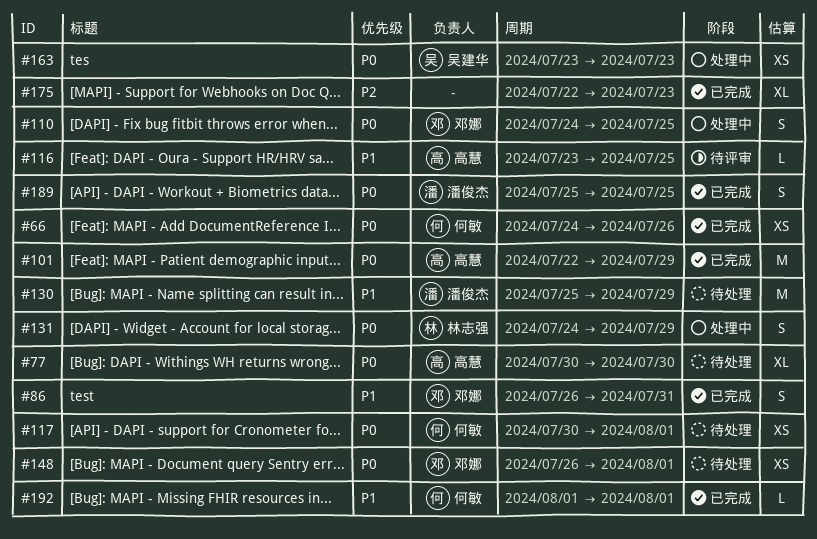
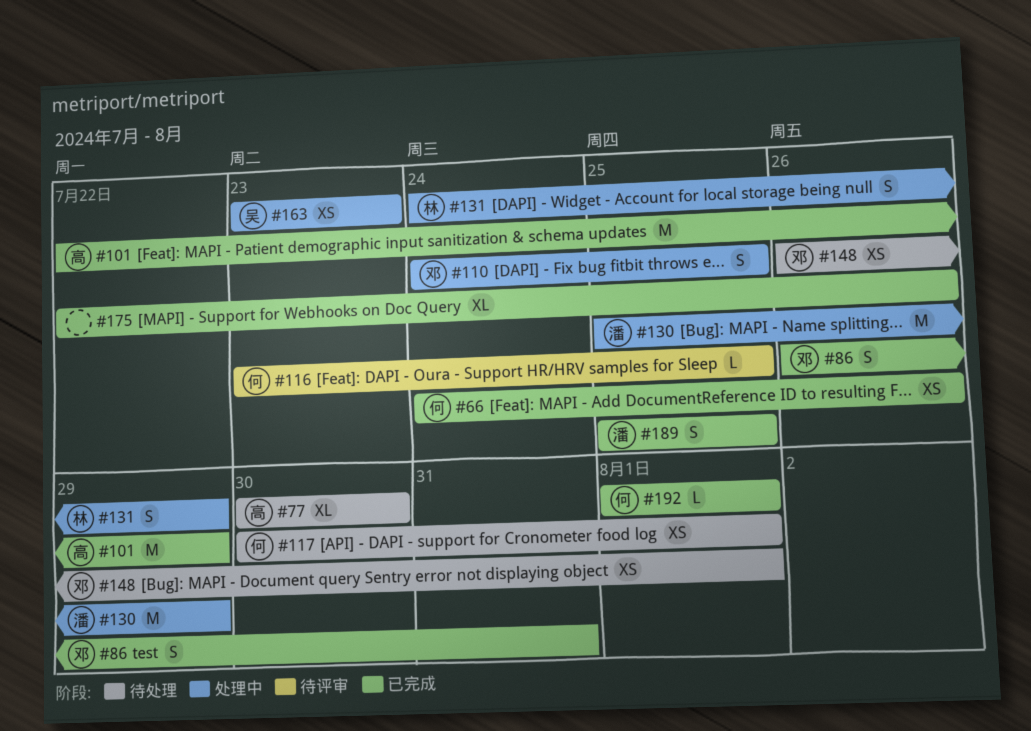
#116, owner: 高慧 -> 何敏
#130, status: 待处理 -> 处理中
#175, due: Jul 23 -> Jul 26

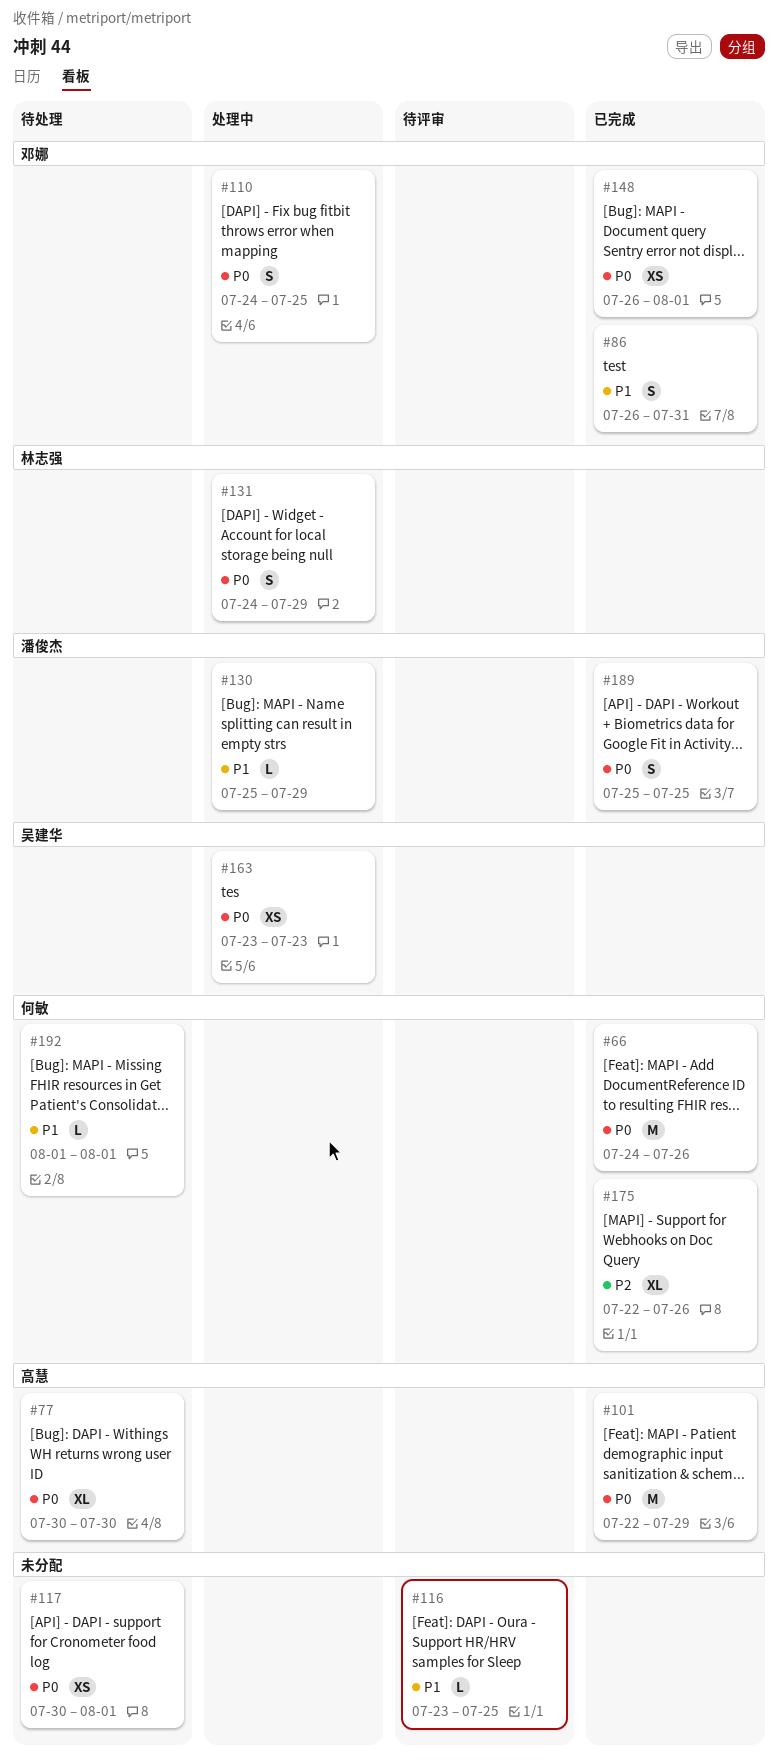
#66, estimate: XS -> M
#116, owner: 何敏 -> none
#117, owner: 何敏 -> none
#130, estimate: M -> L
#148, status: 待处理 -> 已完成
#175, owner: none -> 何敏
#192, status: 已完成 -> 待处理

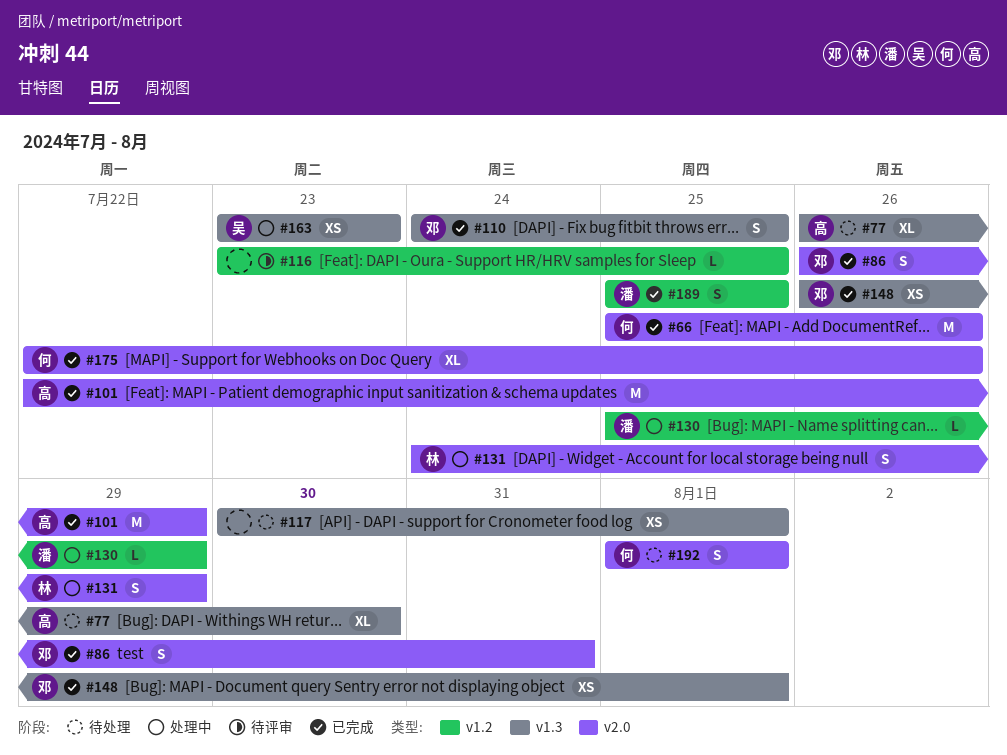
#66, start: Jul 24 -> Jul 25
#77, start: Jul 30 -> Jul 26
#110, status: 处理中 -> 已完成
#192, estimate: L -> S

